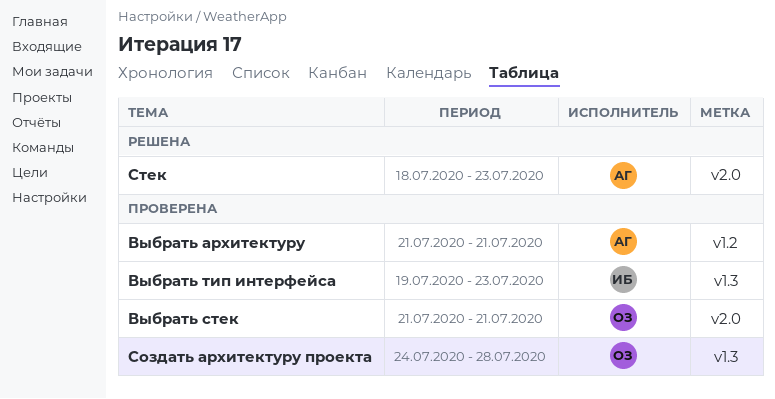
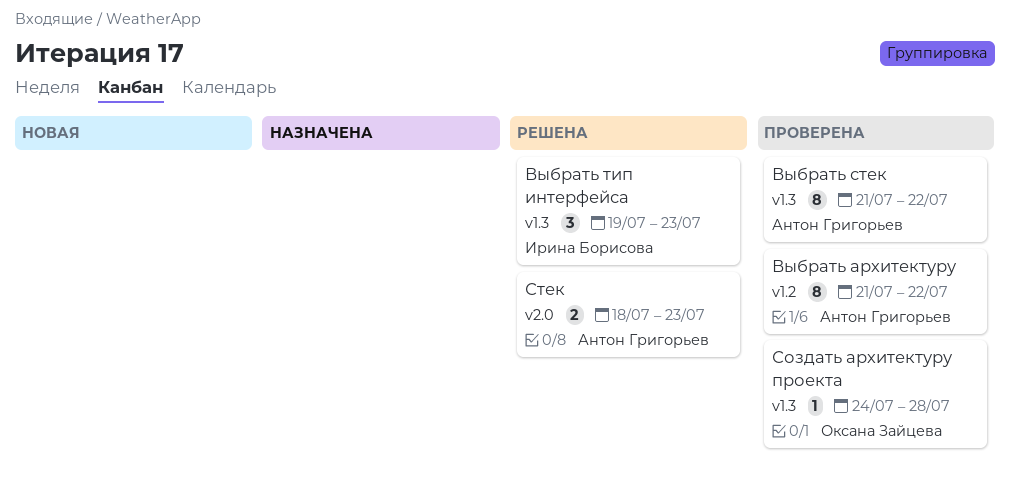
Выбрать архитектуру, due: Jul 21 -> Jul 22
Выбрать стек, owner: Оксана Зайцева -> Антон Григорьев
Выбрать стек, label: v2.0 -> v1.3
Выбрать стек, due: Jul 21 -> Jul 22
Выбрать тип интерфейса, status: Проверена -> Решена

